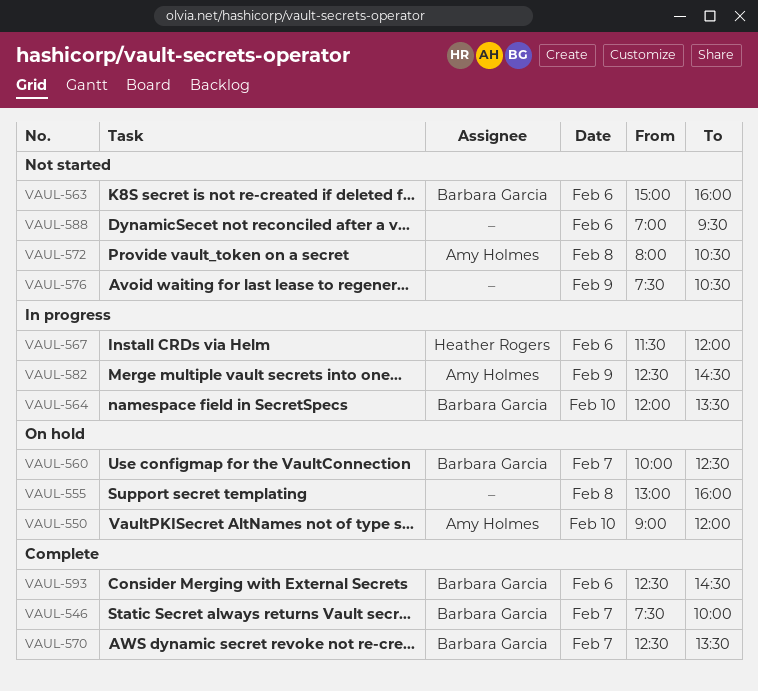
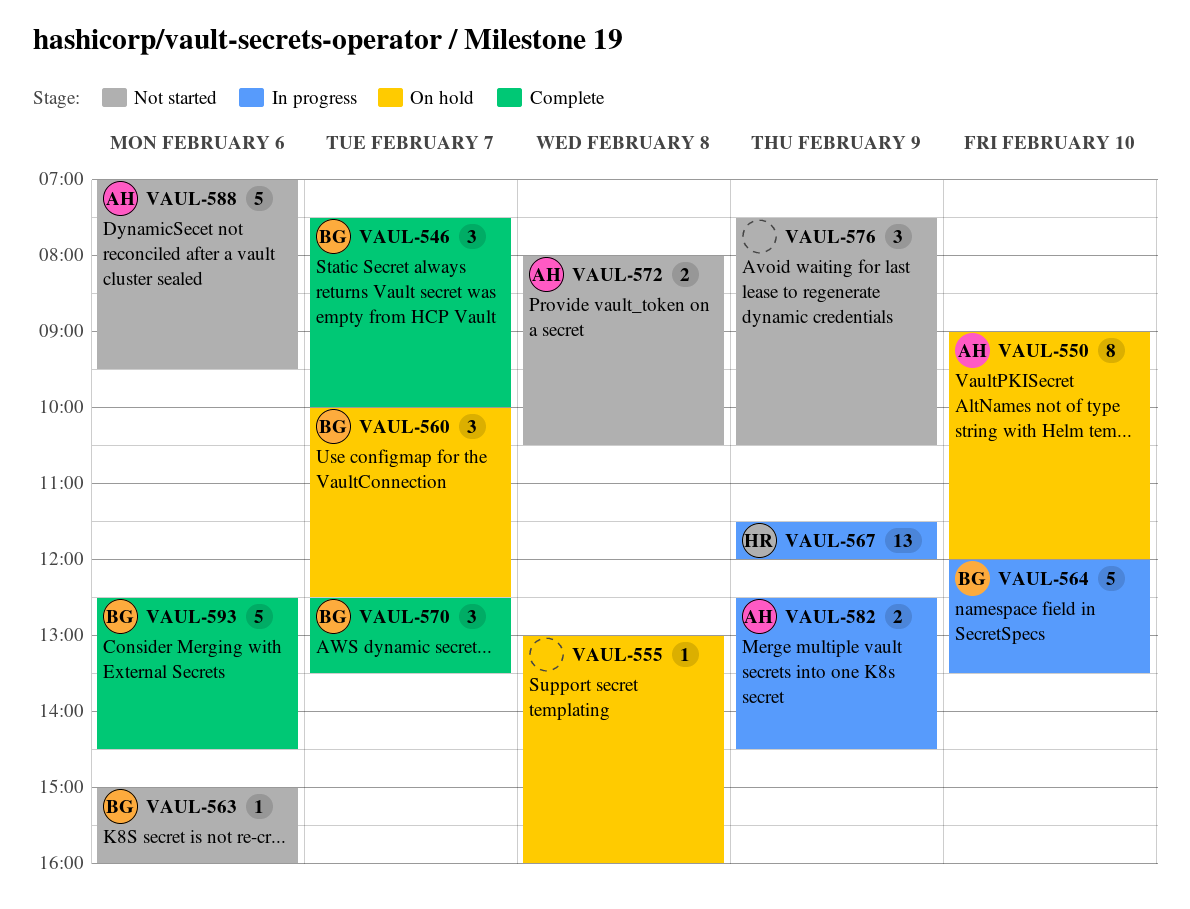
VAUL-567, day: Feb 6 -> Feb 9
VAUL-588, owner: none -> Amy Holmes

